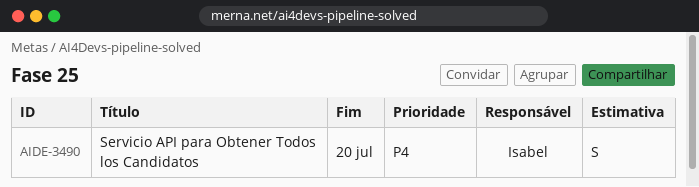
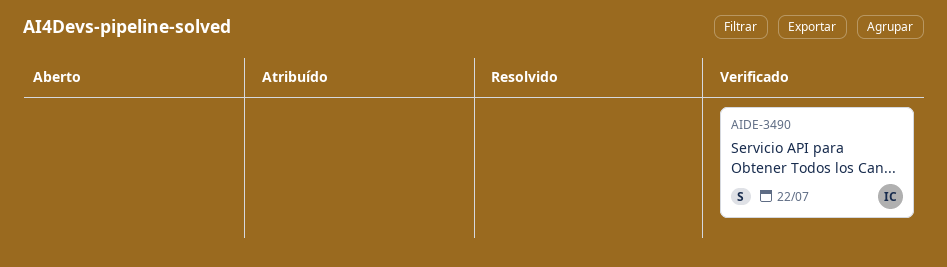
AIDE-3490, due: Jul 20 -> Jul 22

